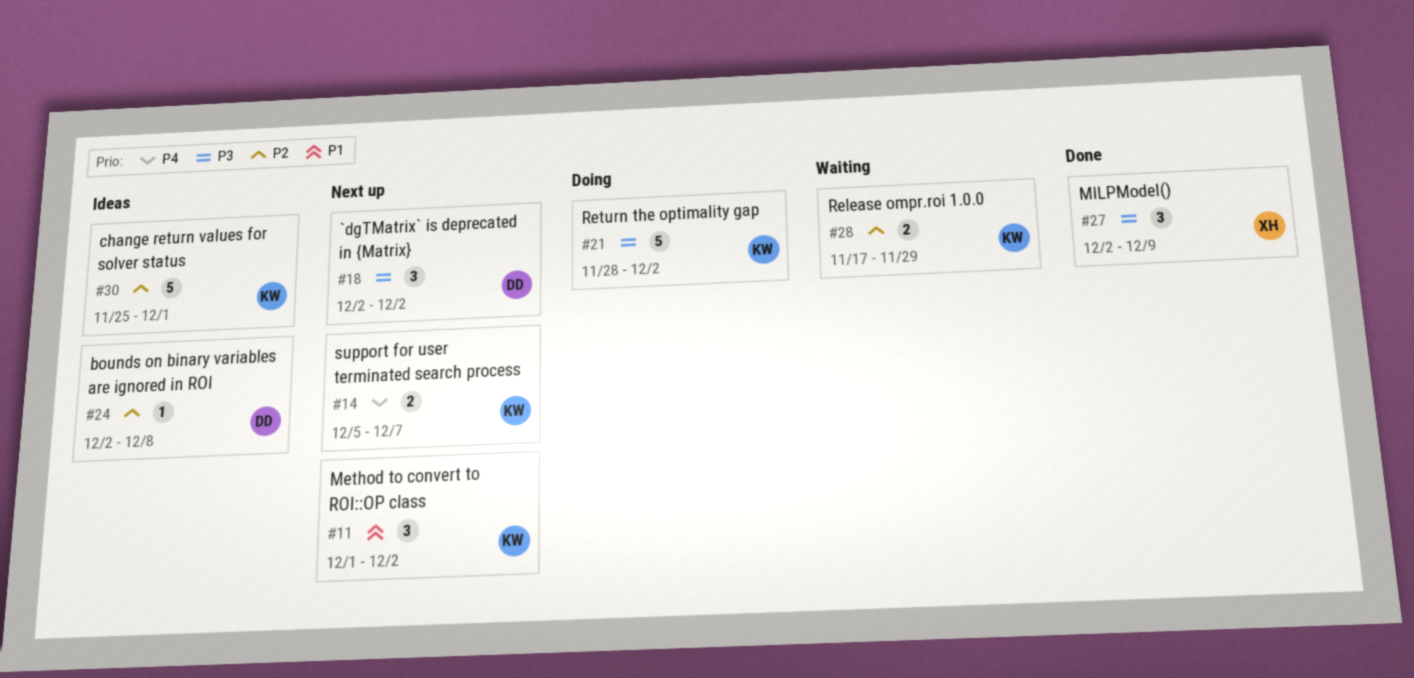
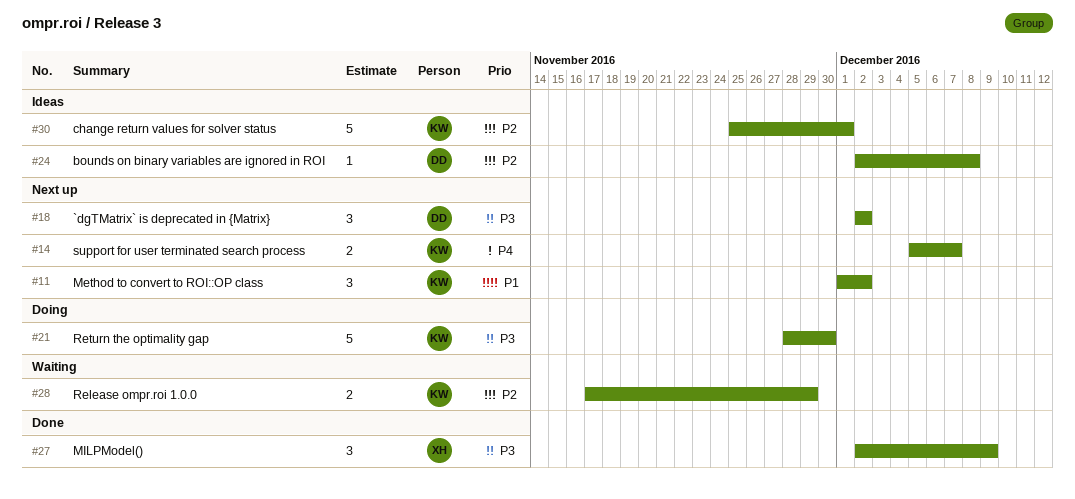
#21, due: Dec 2 -> Nov 30

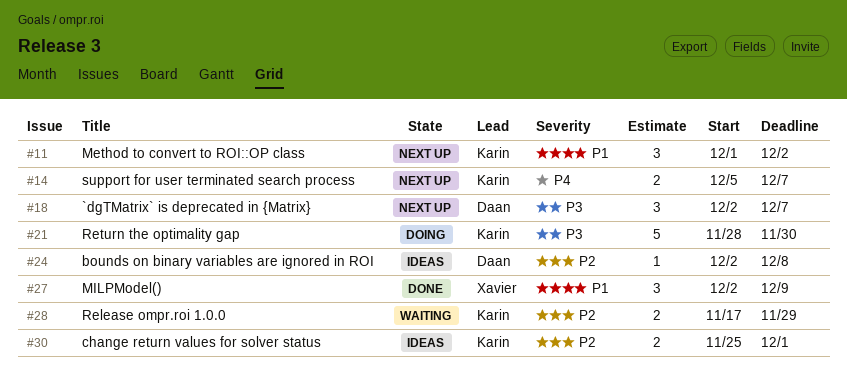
#18, due: Dec 2 -> Dec 7
#27, priority: P3 -> P1
#30, estimate: 5 -> 2

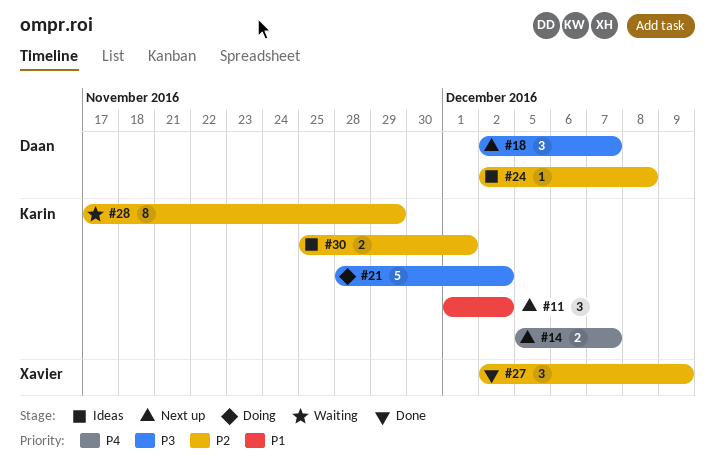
#21, due: Nov 30 -> Dec 2
#27, priority: P1 -> P2
#28, estimate: 2 -> 8

